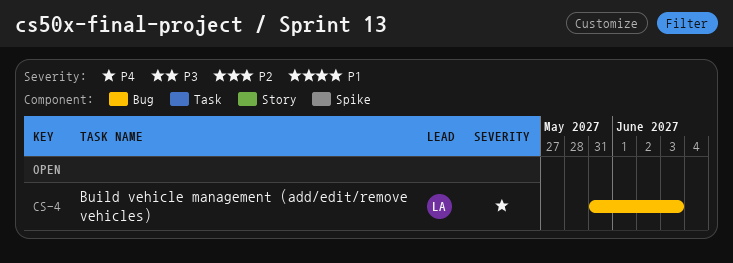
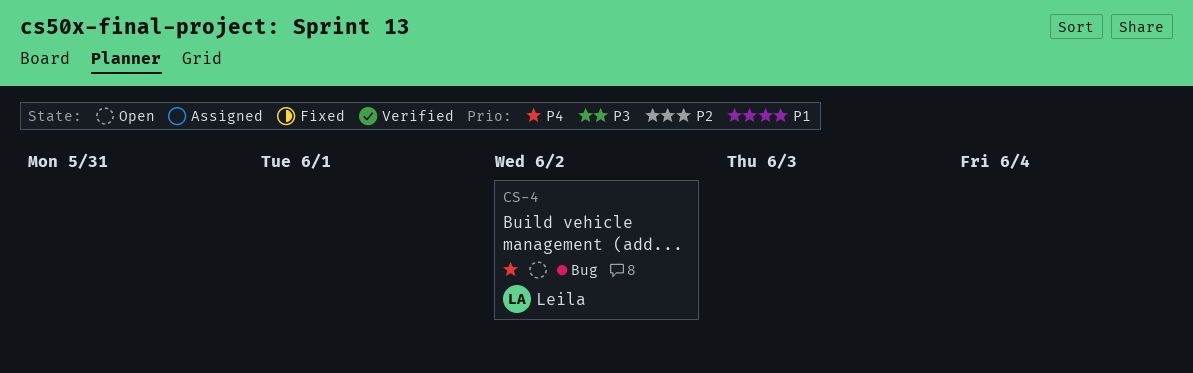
CS-4, due: Jun 3 -> Jun 2

